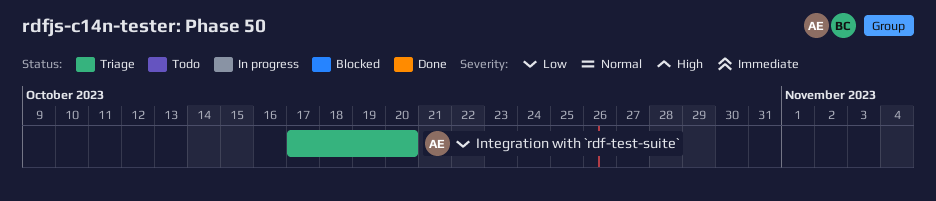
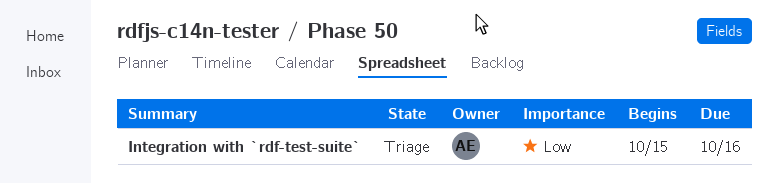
Integration with `rdf-test-suite`, start: Oct 17 -> Oct 15
Integration with `rdf-test-suite`, due: Oct 20 -> Oct 16

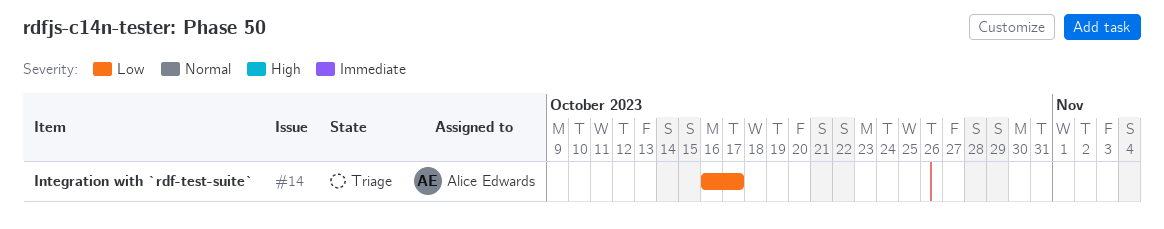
Integration with `rdf-test-suite`, start: Oct 15 -> Oct 16
Integration with `rdf-test-suite`, due: Oct 16 -> Oct 17

